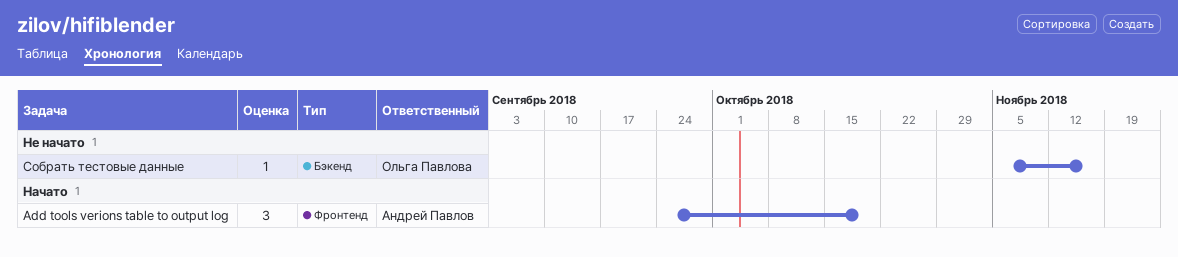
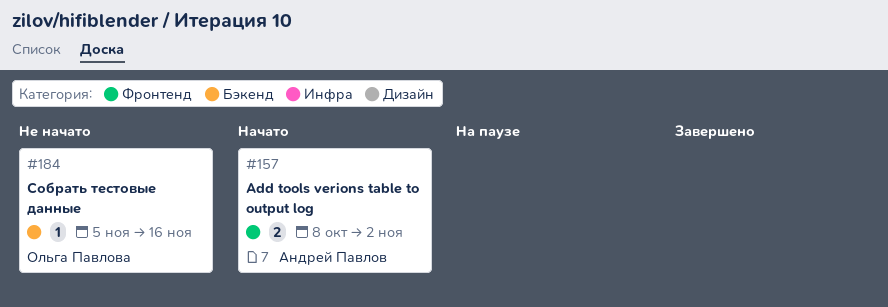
Add tools verions table to output log, estimate: 3 -> 2
Add tools verions table to output log, start: Sep 24 -> Oct 8
Add tools verions table to output log, due: Oct 19 -> Nov 2

